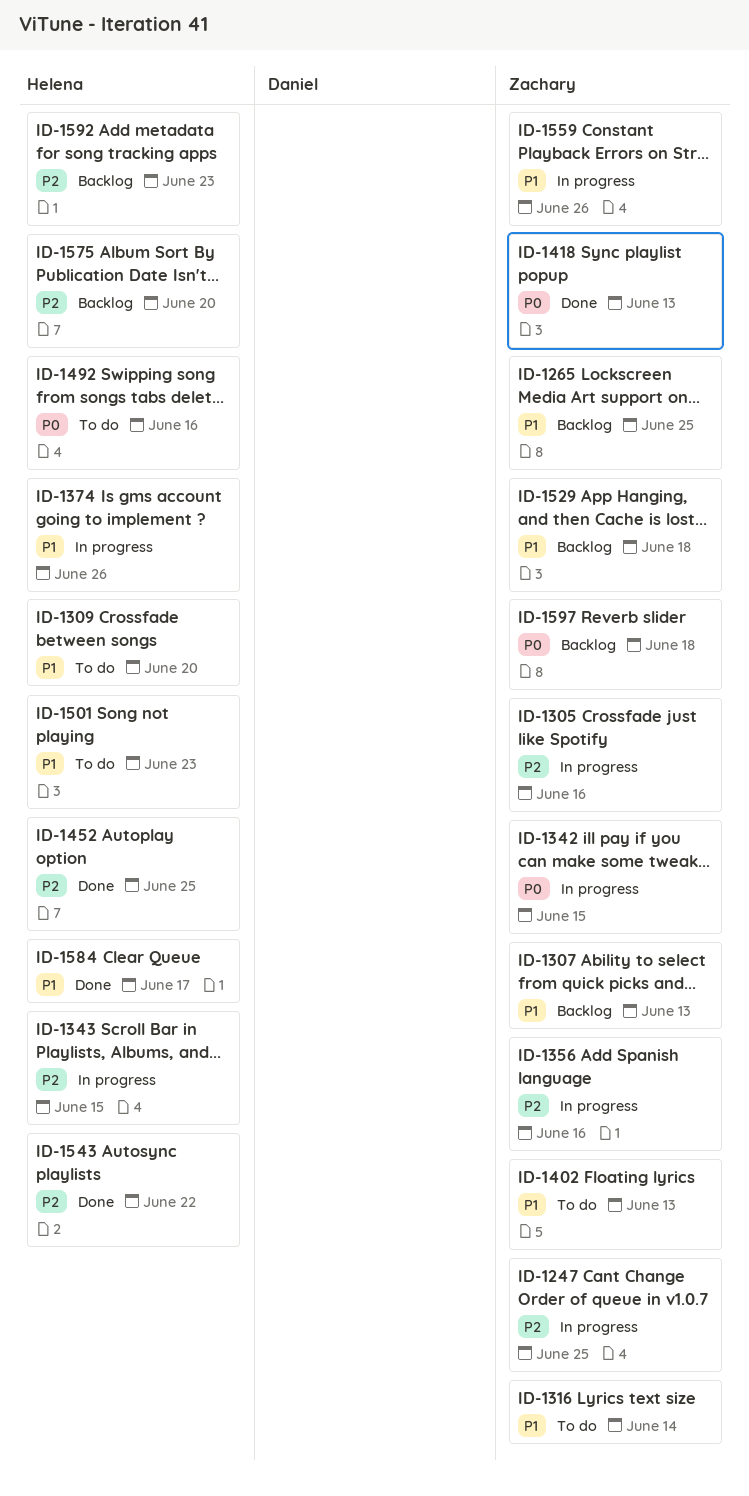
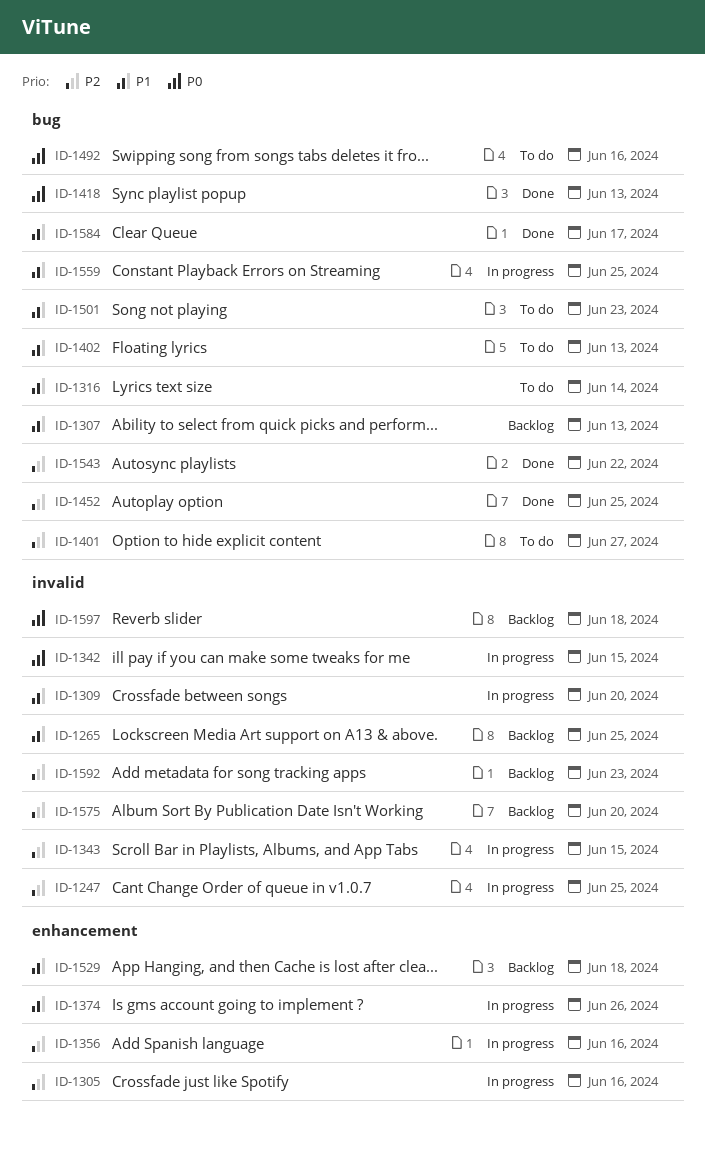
ID-1309, status: To do -> In progress
ID-1401: none -> present
ID-1559, due: Jun 26 -> Jun 25

